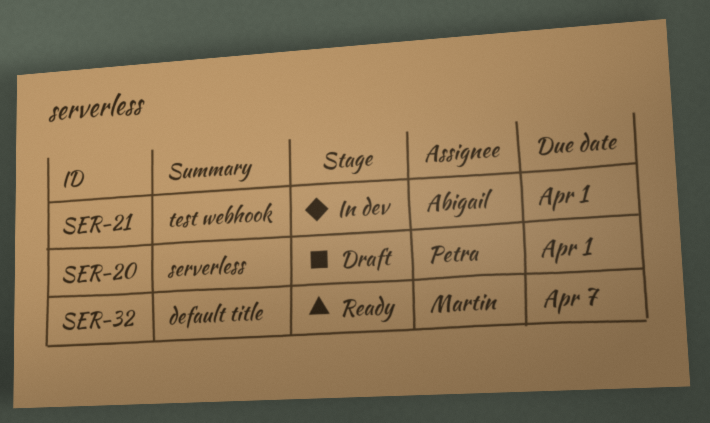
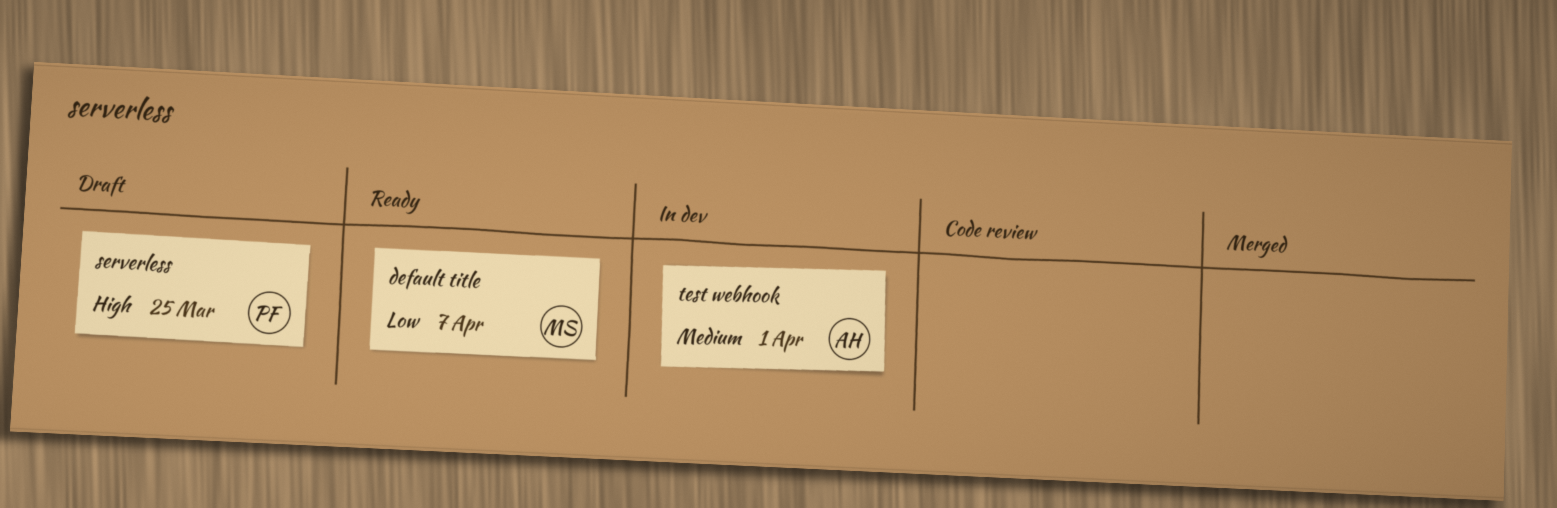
serverless, due: Apr 1 -> Mar 25

